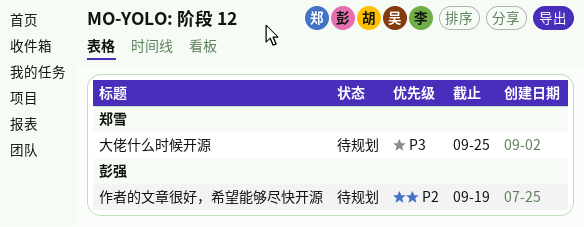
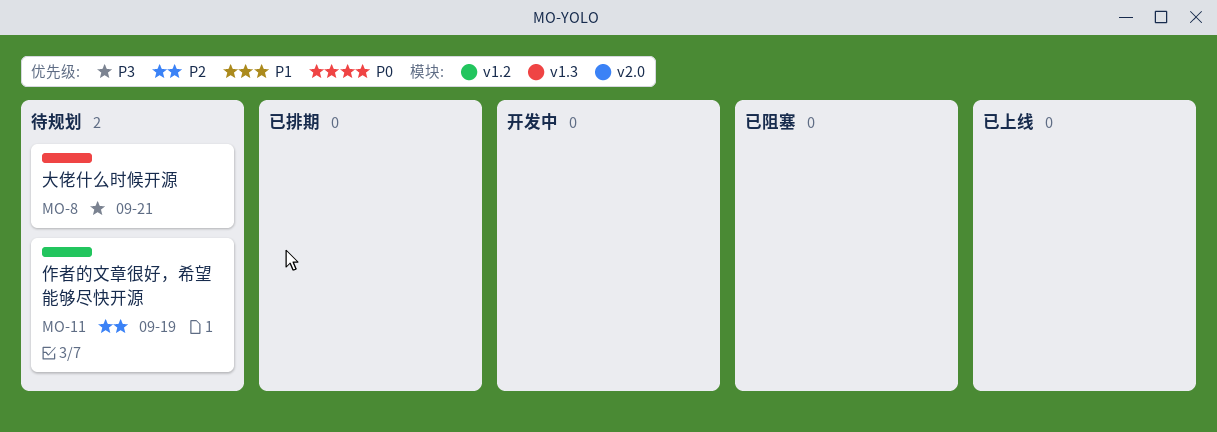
大佬什么时候开源, due: Sep 25 -> Sep 21

